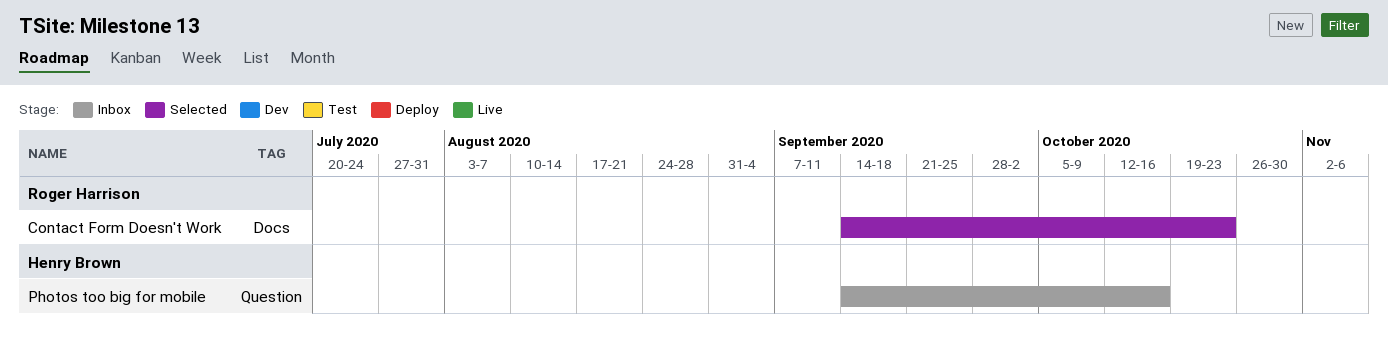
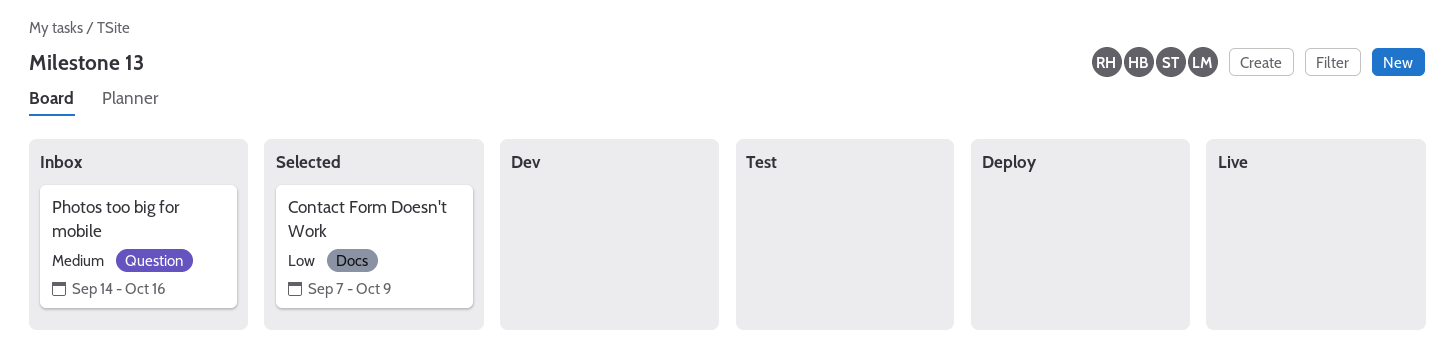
Contact Form Doesn't Work, start: Sep 14 -> Sep 7
Contact Form Doesn't Work, due: Oct 23 -> Oct 9

